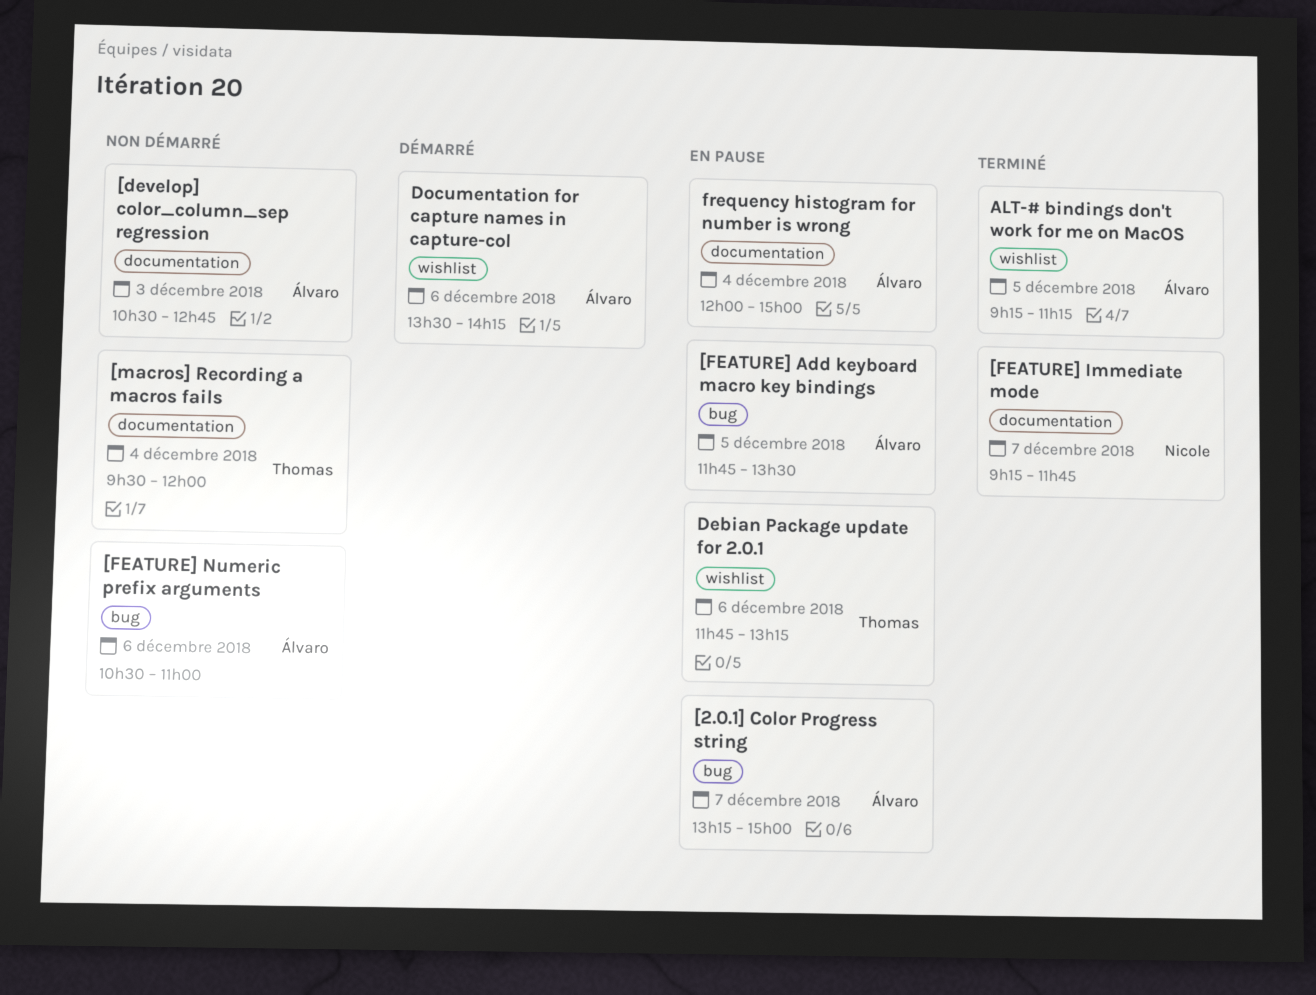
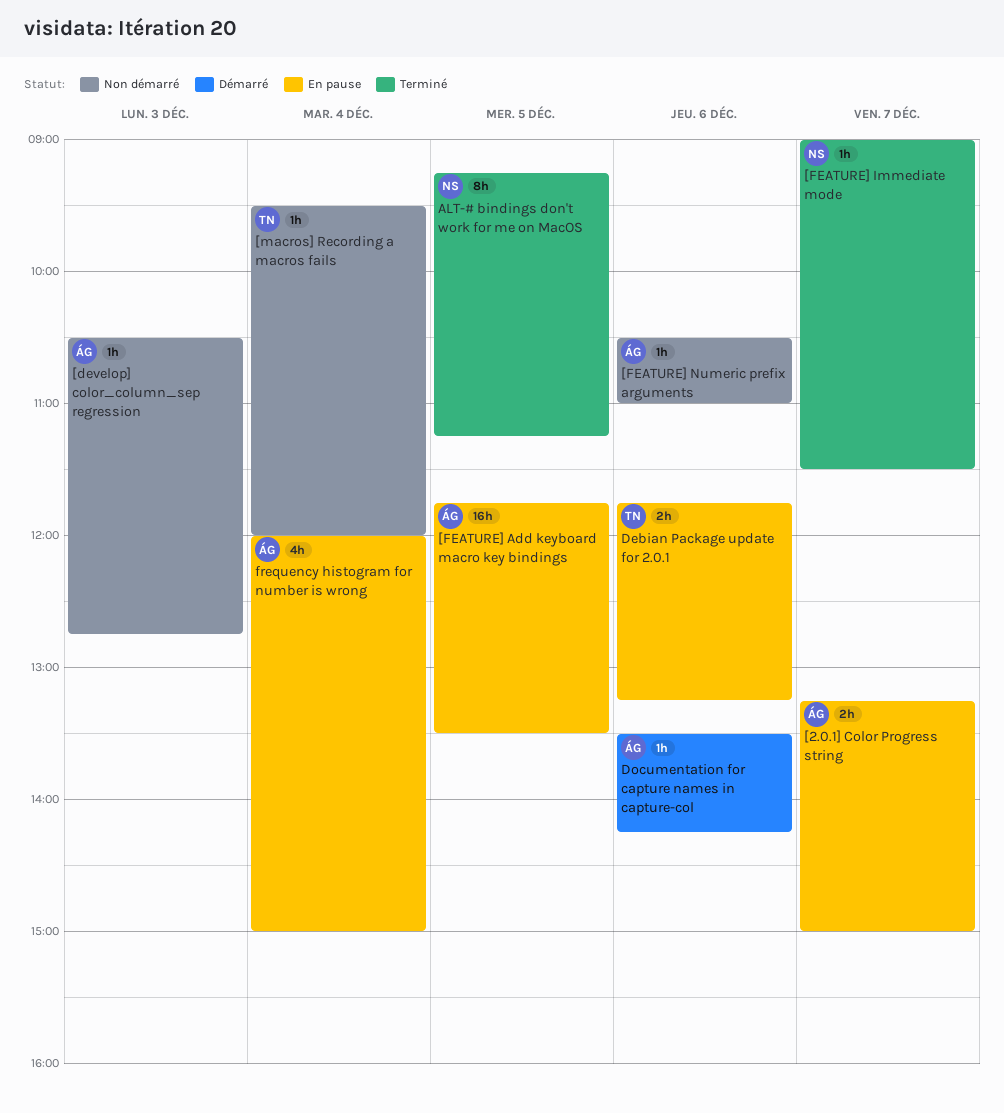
[FEATURE] Immediate mode, begins: 09:15 -> 09:00
[FEATURE] Immediate mode, ends: 11:45 -> 11:30
ALT-# bindings don't work for me on MacOS, owner: Álvaro -> Nicole

